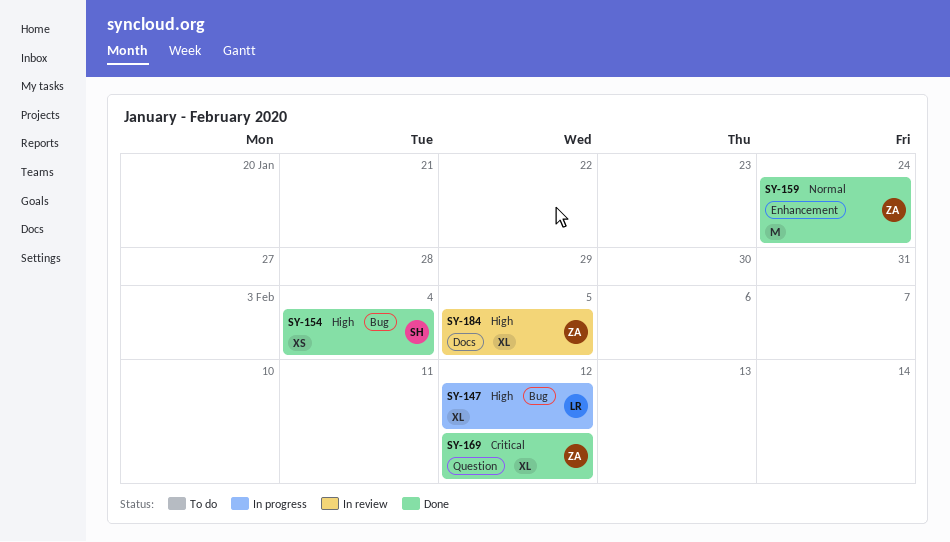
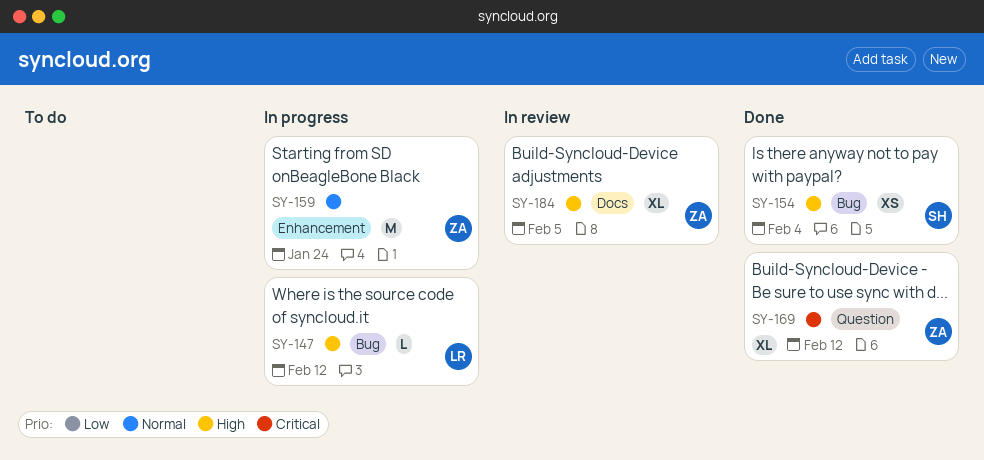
SY-147, estimate: XL -> L
SY-159, status: Done -> In progress

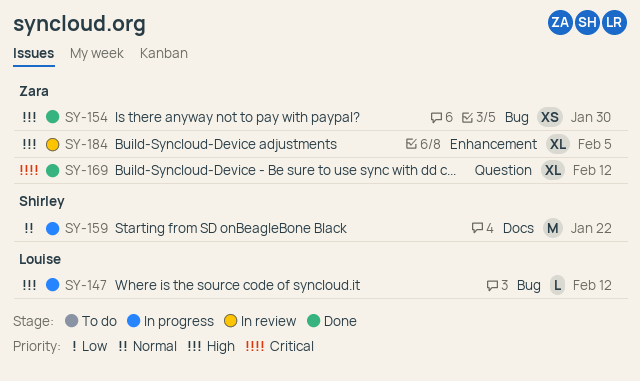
SY-154, owner: Shirley -> Zara
SY-154, due: Feb 4 -> Jan 30
SY-159, owner: Zara -> Shirley
SY-159, label: Enhancement -> Docs
SY-159, due: Jan 24 -> Jan 22
SY-184, label: Docs -> Enhancement

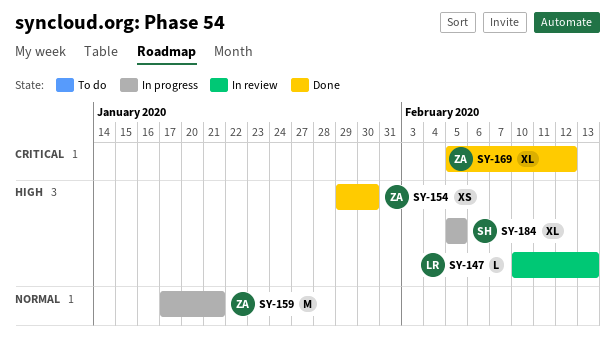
SY-147, status: In progress -> In review
SY-147, due: Feb 12 -> Feb 13
SY-159, owner: Shirley -> Zara
SY-159, due: Jan 22 -> Jan 21
SY-184, status: In review -> In progress
SY-184, owner: Zara -> Shirley

